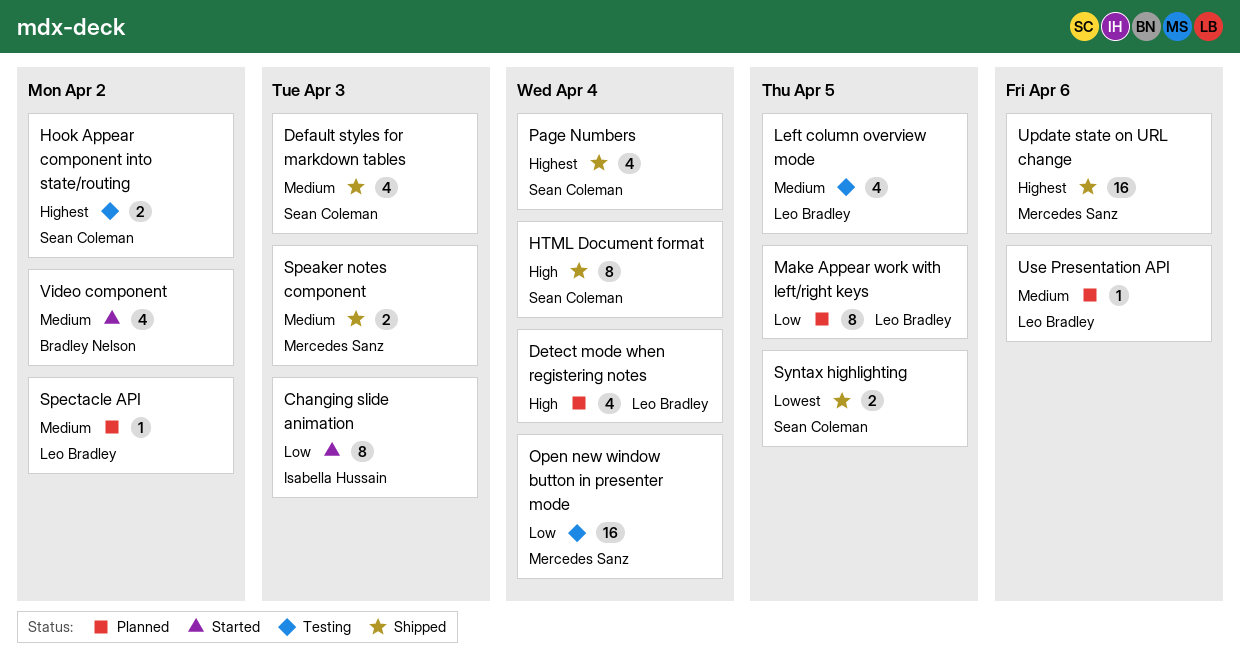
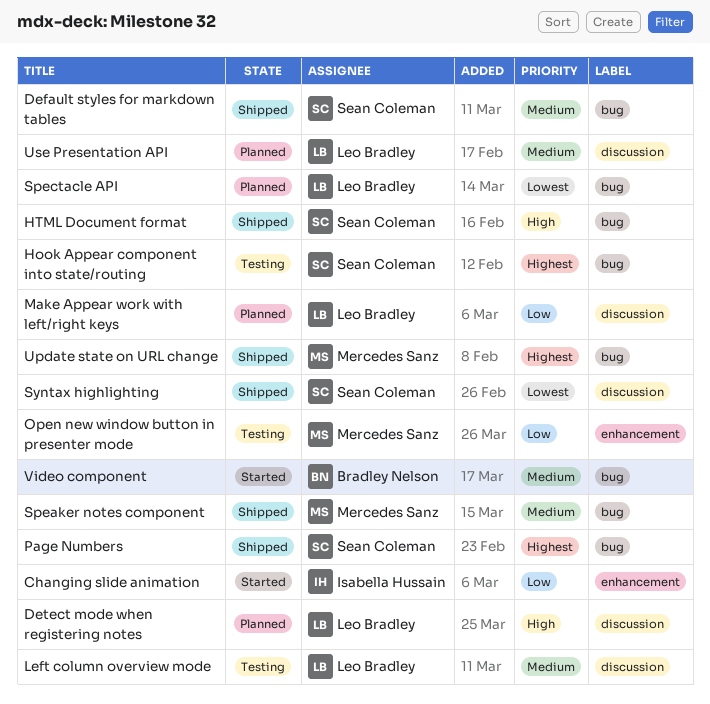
Spectacle API, priority: Medium -> Lowest

